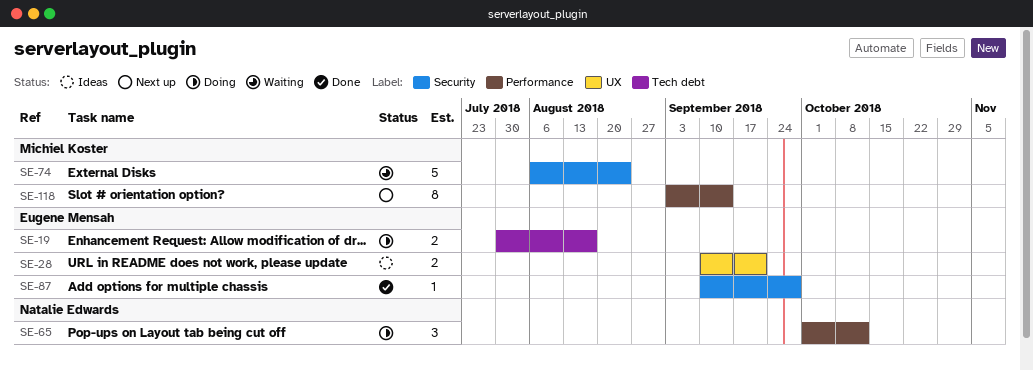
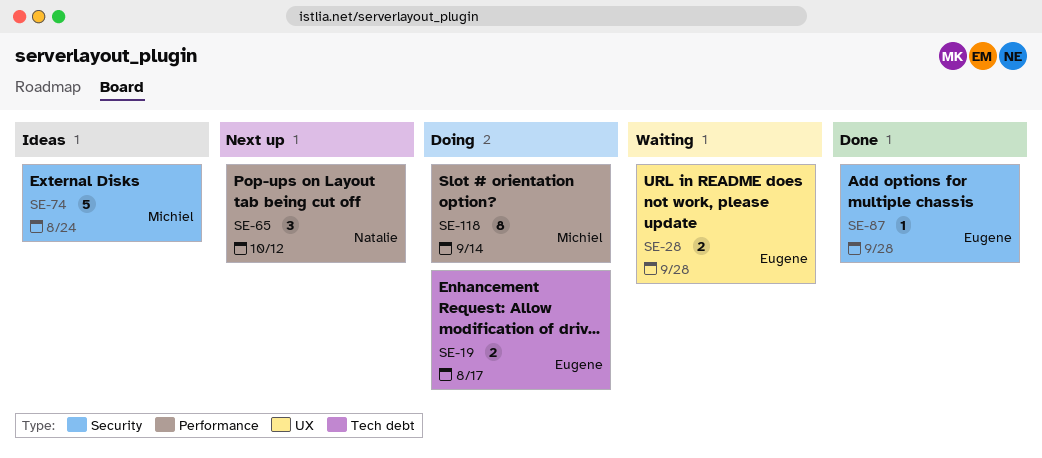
SE-28, status: Ideas -> Waiting
SE-28, due: Sep 21 -> Sep 28
SE-65, status: Doing -> Next up
SE-74, status: Waiting -> Ideas
SE-118, status: Next up -> Doing

